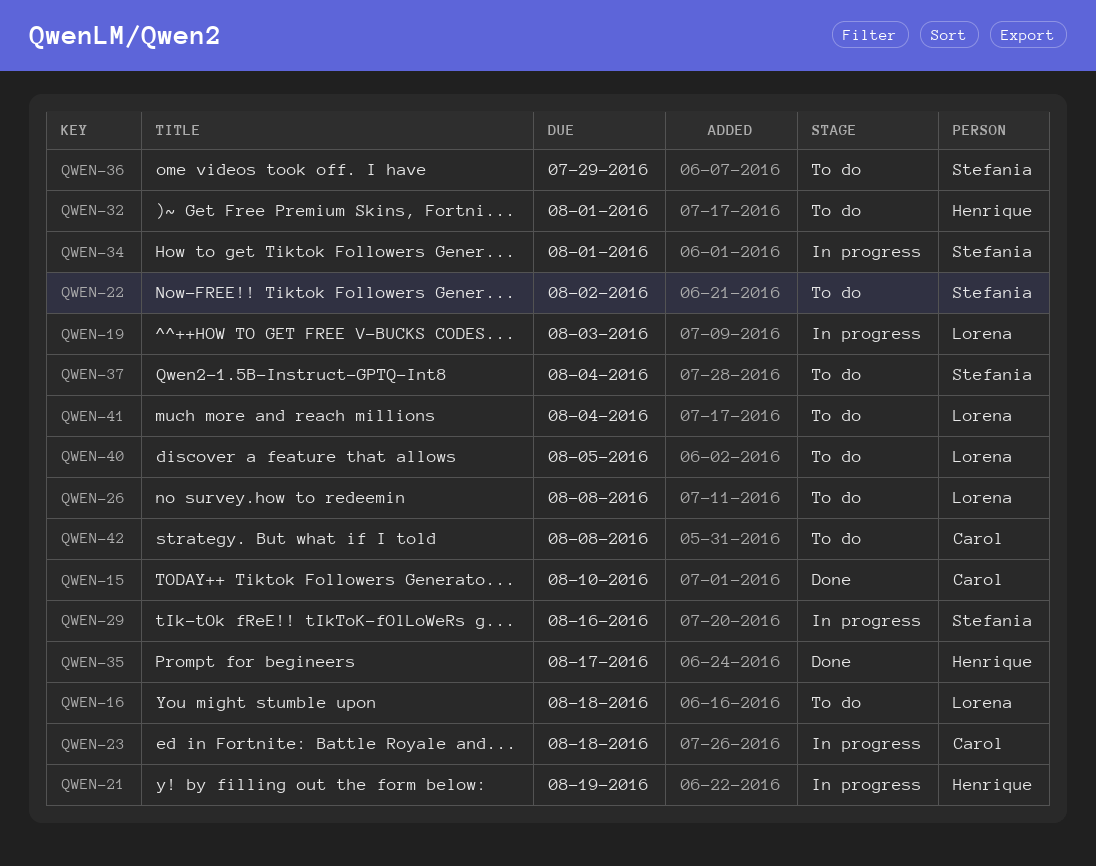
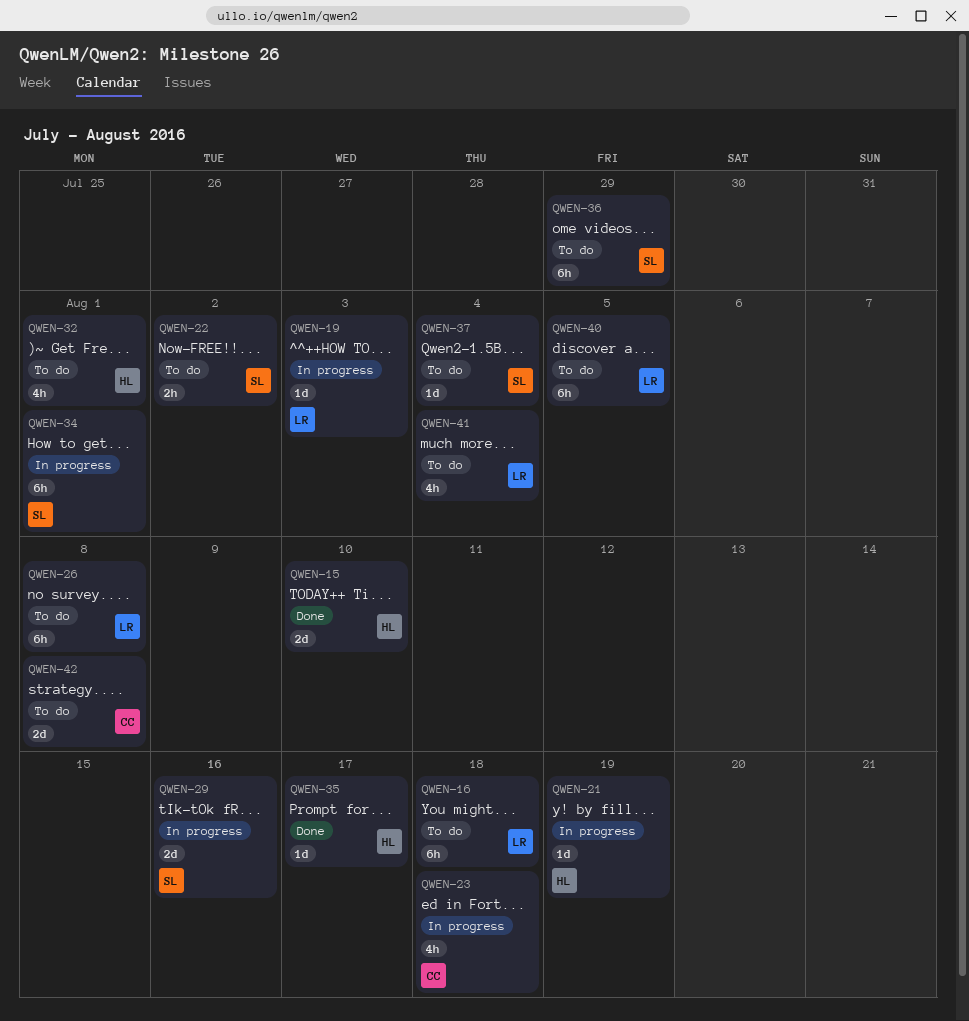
QWEN-15, owner: Carol -> Henrique

